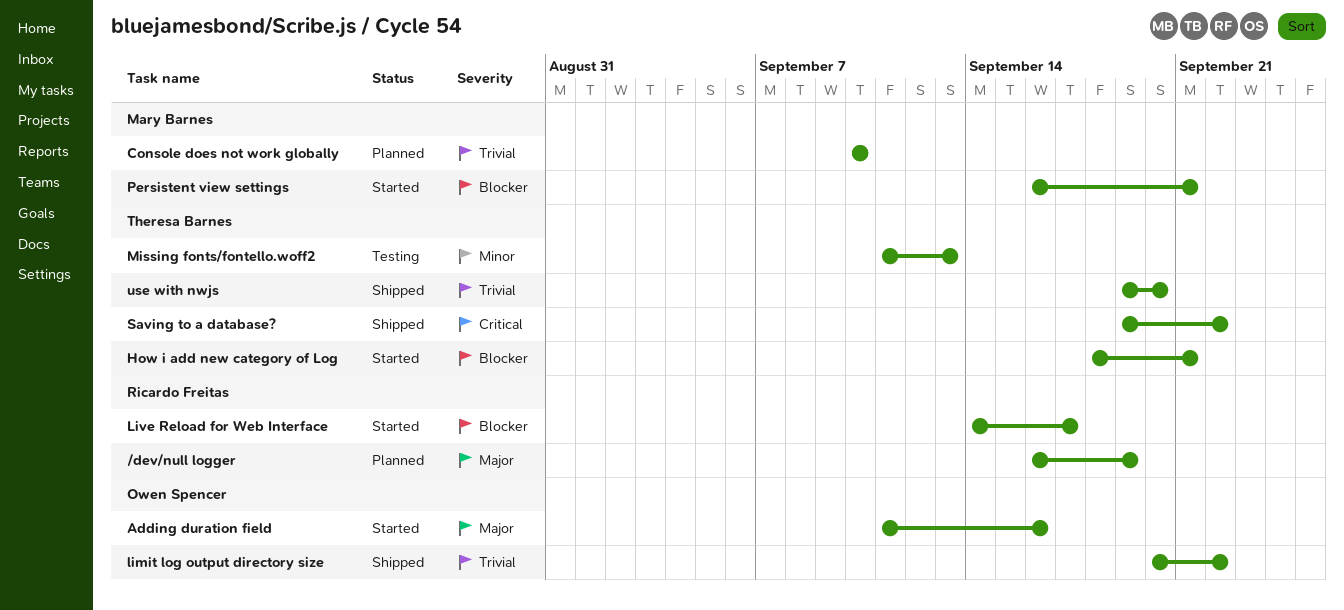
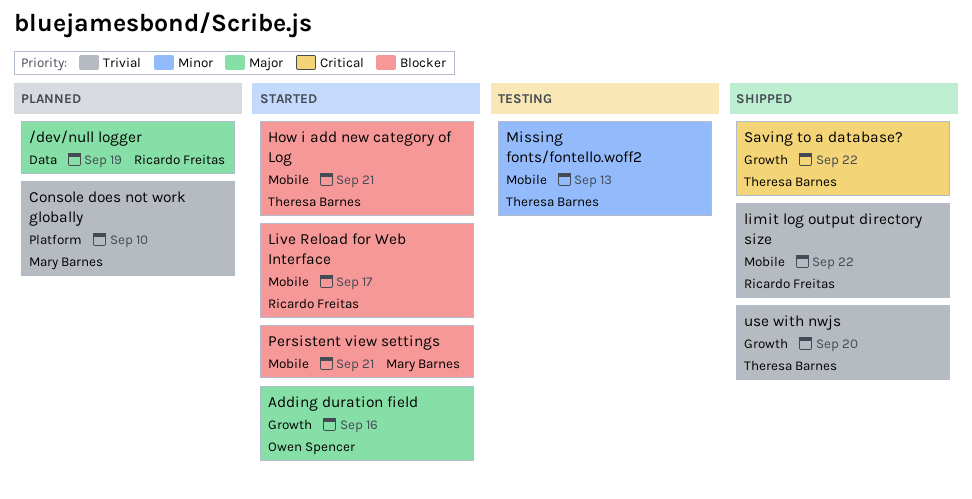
limit log output directory size, owner: Owen Spencer -> Ricardo Freitas

